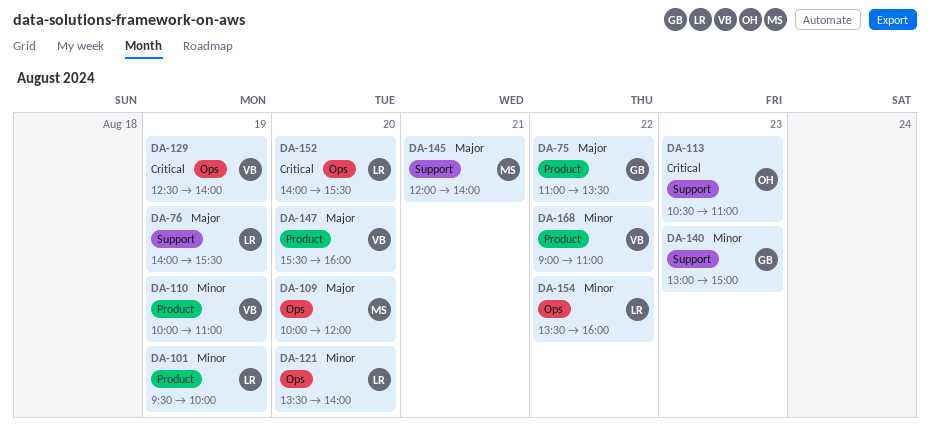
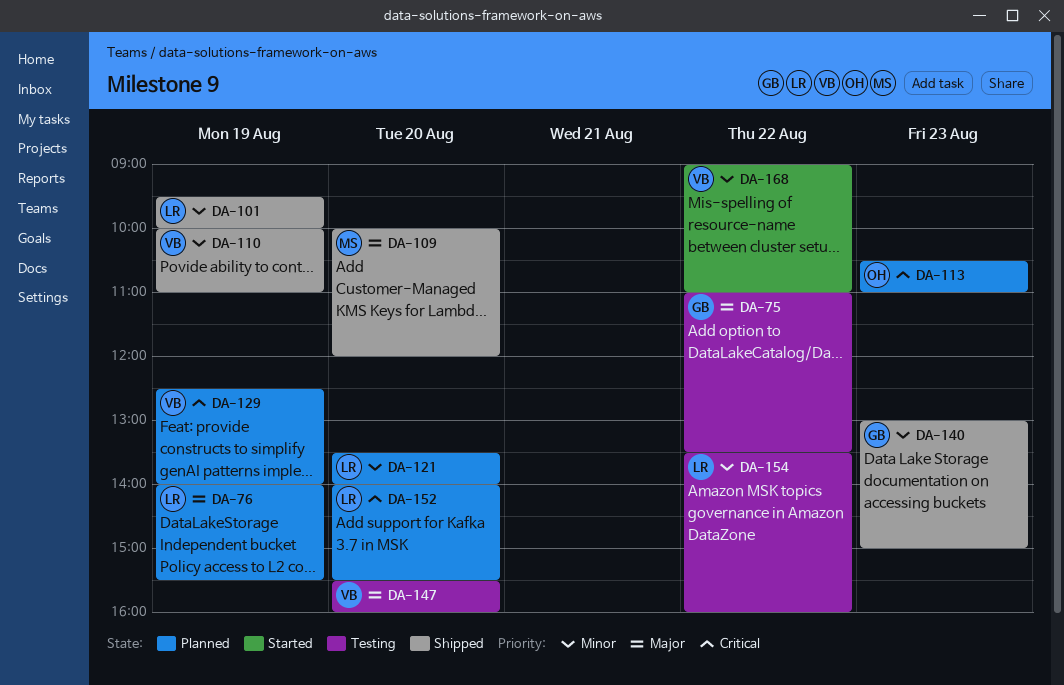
DA-145: present -> none

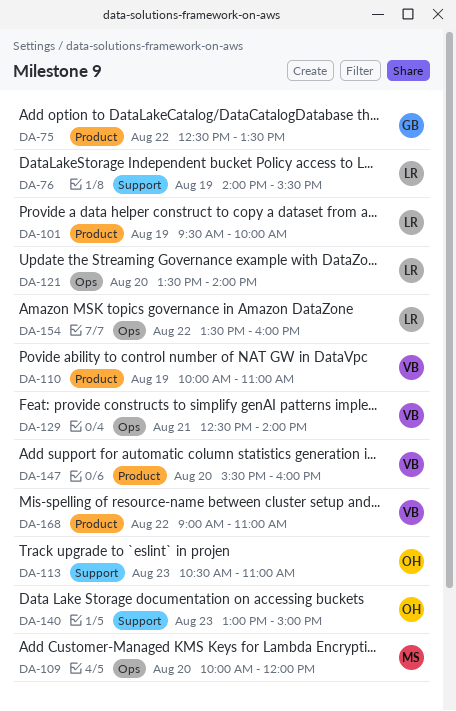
DA-75, begins: 11:00 -> 12:30
DA-129, day: Aug 19 -> Aug 21
DA-140, owner: GB -> OH
DA-152: present -> none

